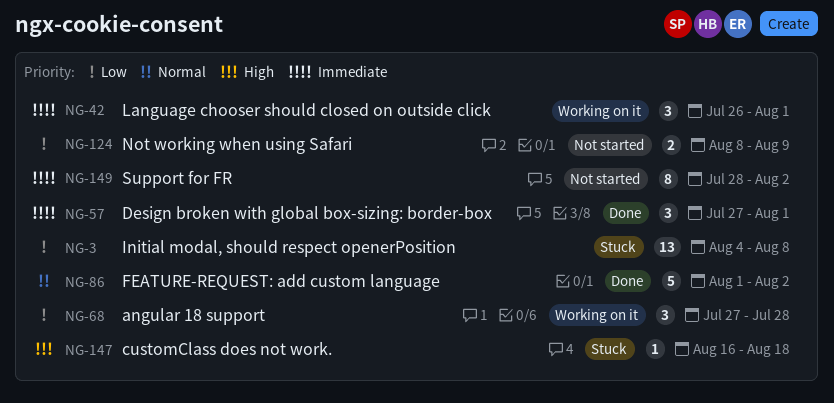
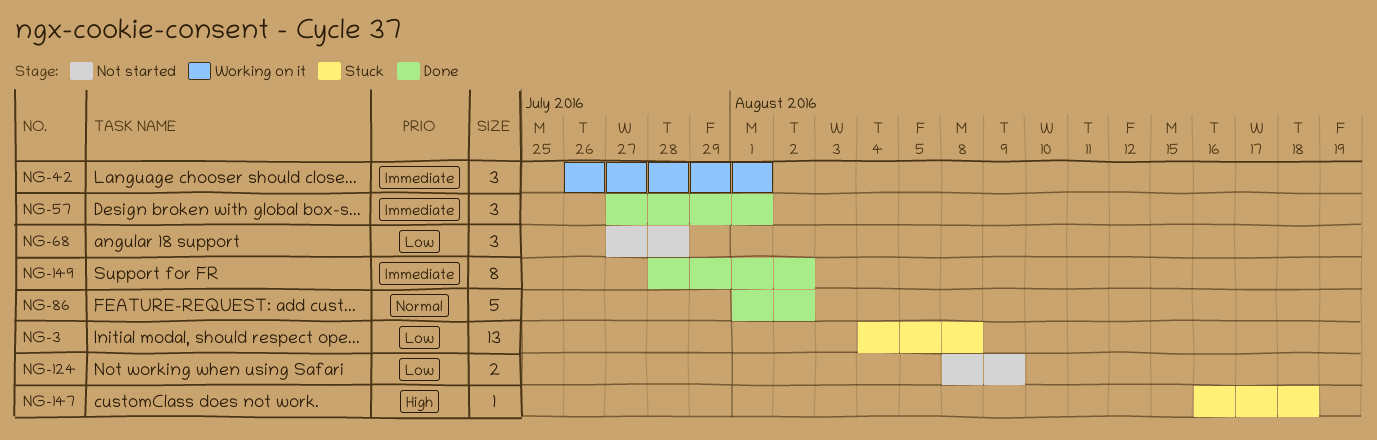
NG-68, status: Working on it -> Not started
NG-149, status: Not started -> Done

